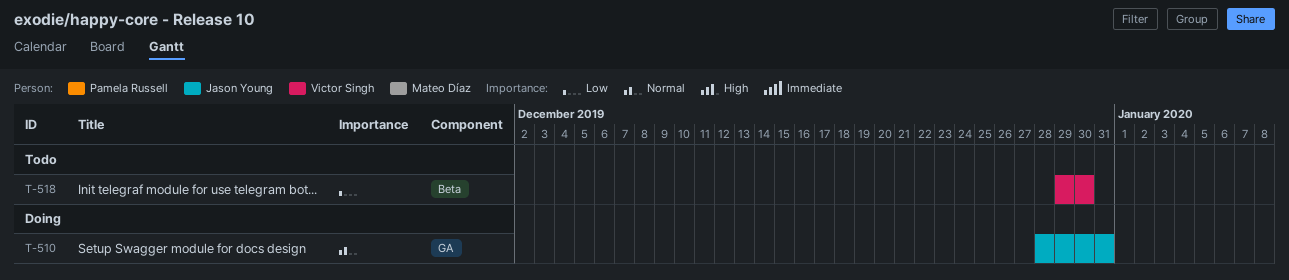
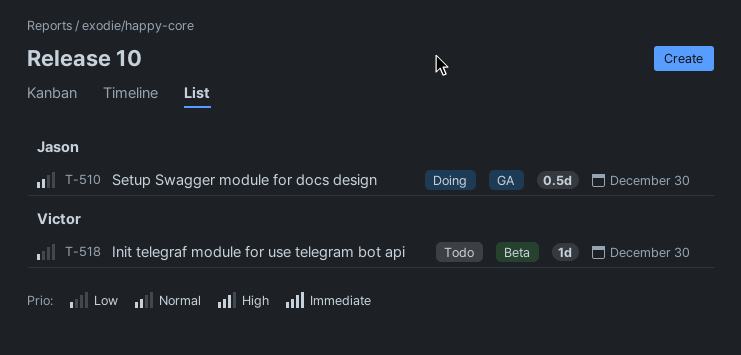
T-510, due: Dec 31 -> Dec 30

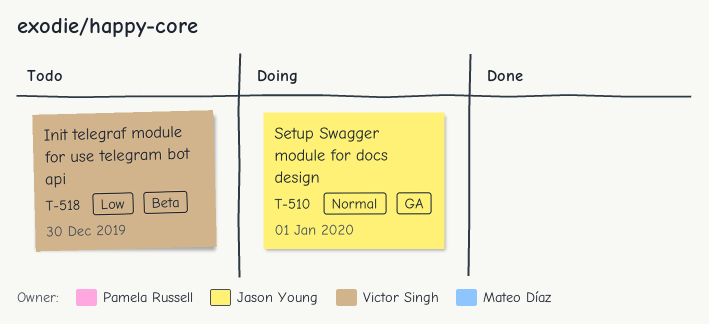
T-510, due: Dec 30 -> Jan 1

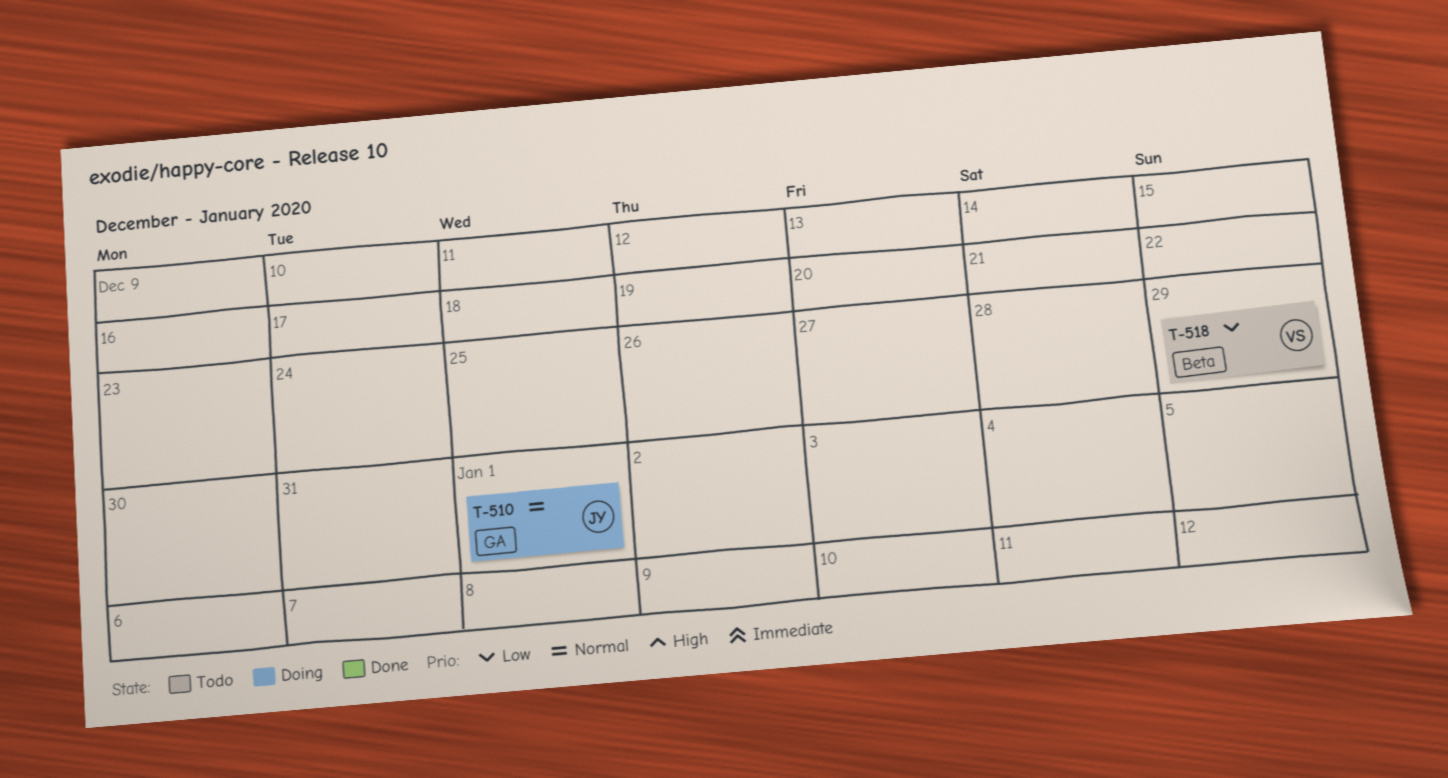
T-518, due: Dec 30 -> Dec 29

